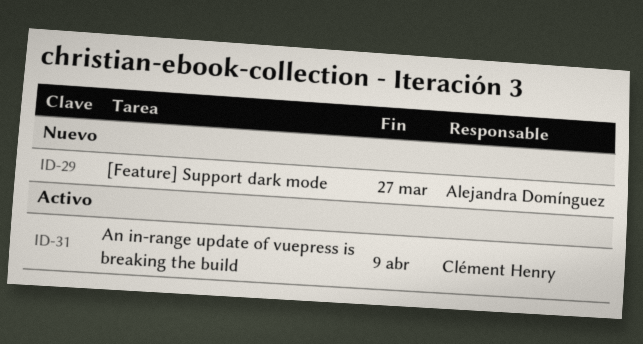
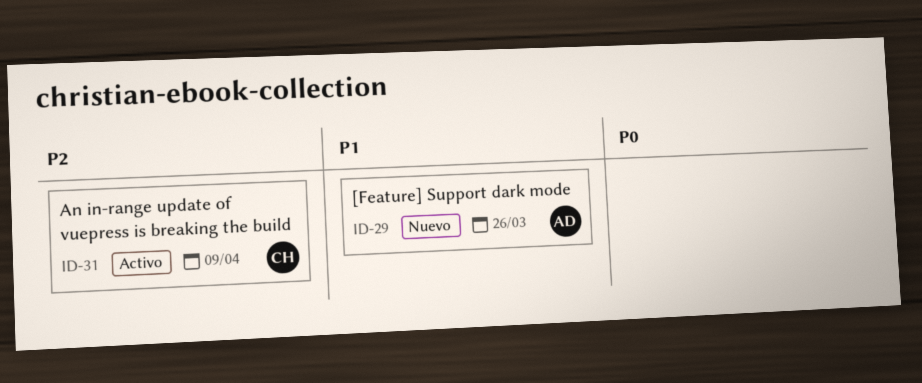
ID-29, due: Mar 27 -> Mar 26

